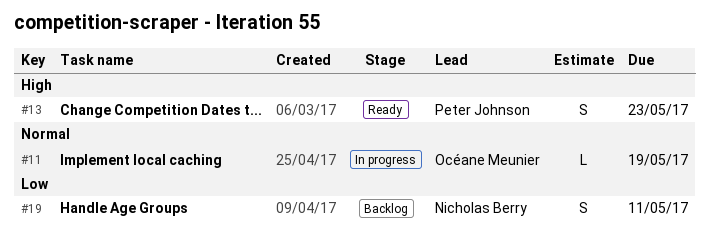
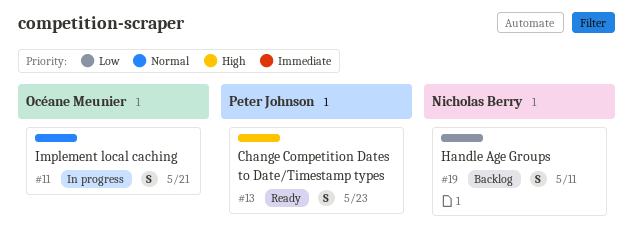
#11, estimate: L -> S
#11, due: May 19 -> May 21

